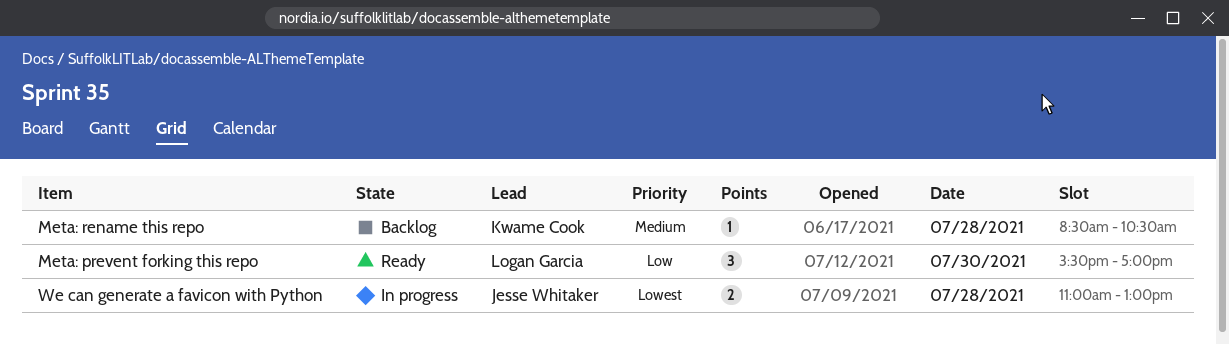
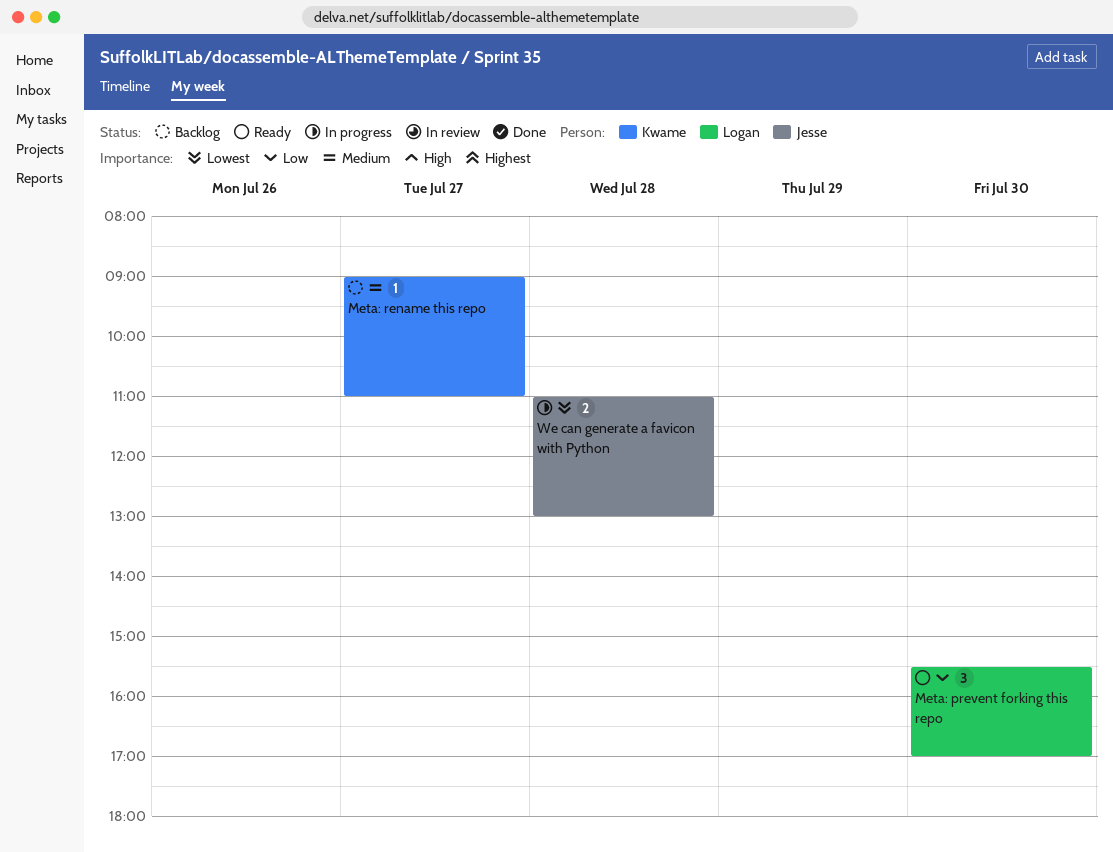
Meta: rename this repo, day: Jul 28 -> Jul 27
Meta: rename this repo, begins: 08:30 -> 09:00
Meta: rename this repo, ends: 10:30 -> 11:00

